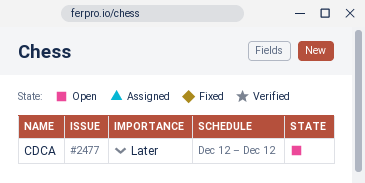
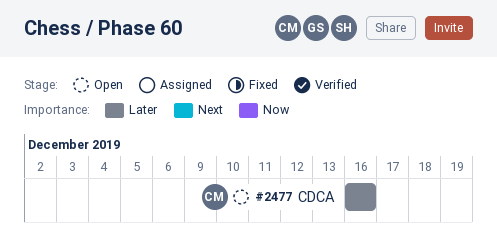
#2477, start: Dec 12 -> Dec 16
#2477, due: Dec 12 -> Dec 16

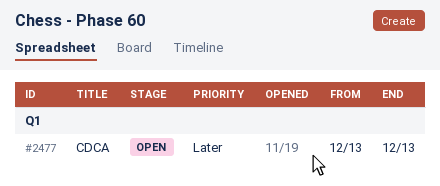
#2477, start: Dec 16 -> Dec 13
#2477, due: Dec 16 -> Dec 13

